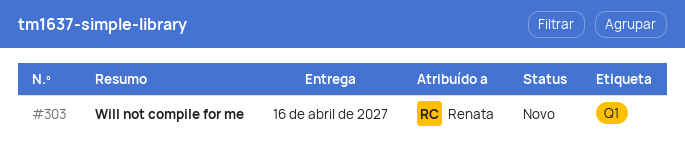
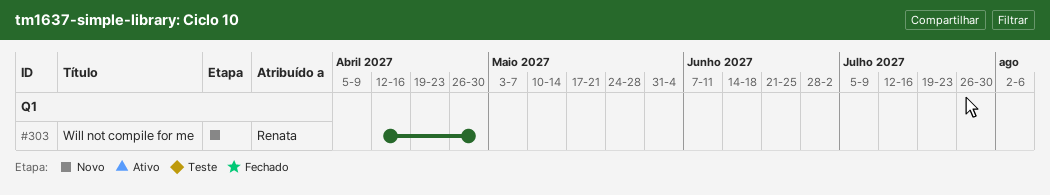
#303, due: Apr 16 -> Apr 30

